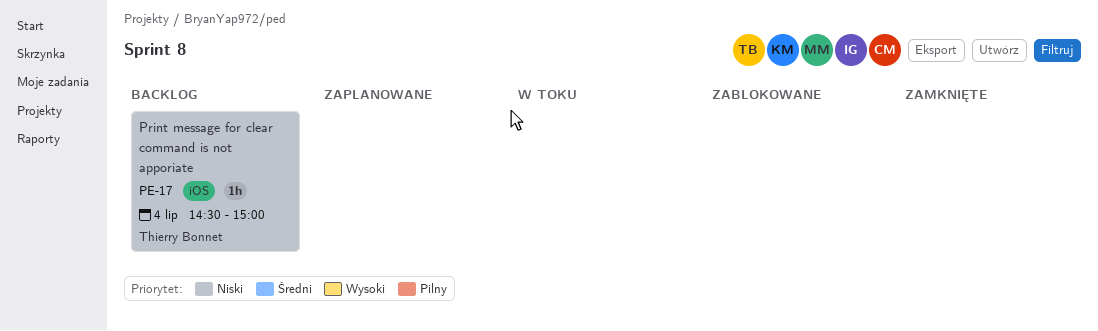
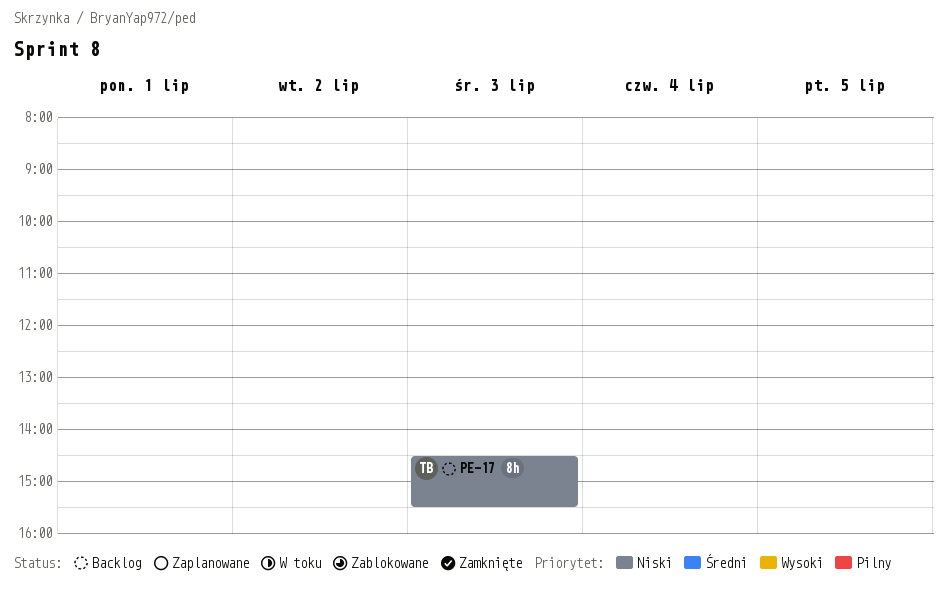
PE-17, estimate: 1h -> 8h
PE-17, day: Jul 4 -> Jul 3
PE-17, ends: 15:00 -> 15:30

